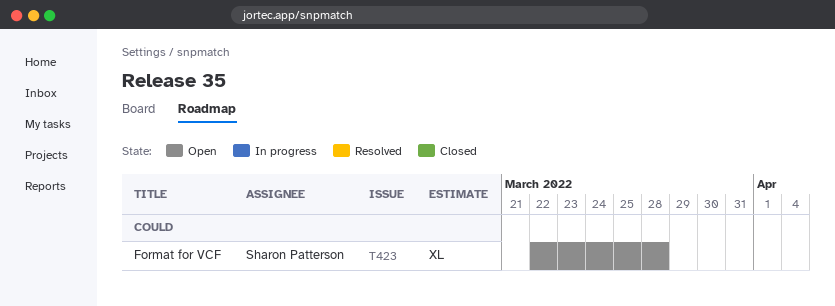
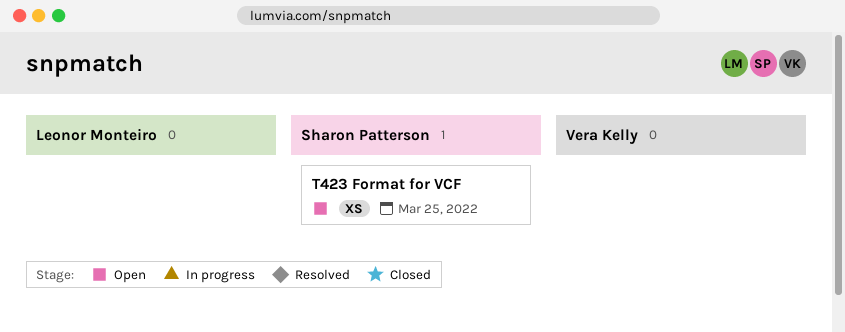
T423, estimate: XL -> XS
T423, due: Mar 28 -> Mar 25

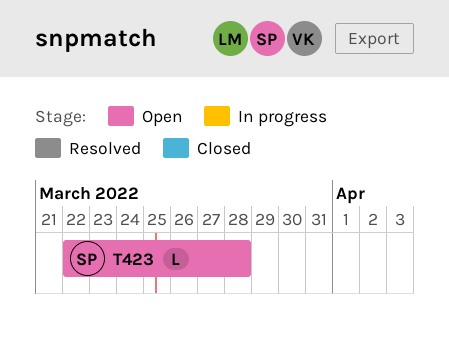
T423, estimate: XS -> L
T423, due: Mar 25 -> Mar 28

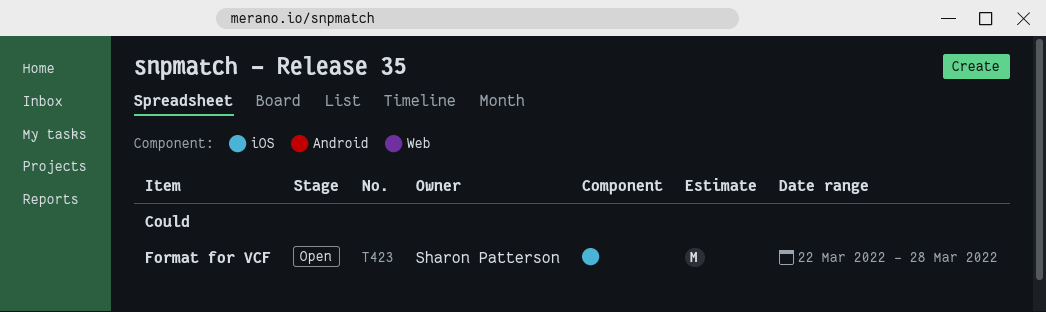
T423, estimate: L -> M

